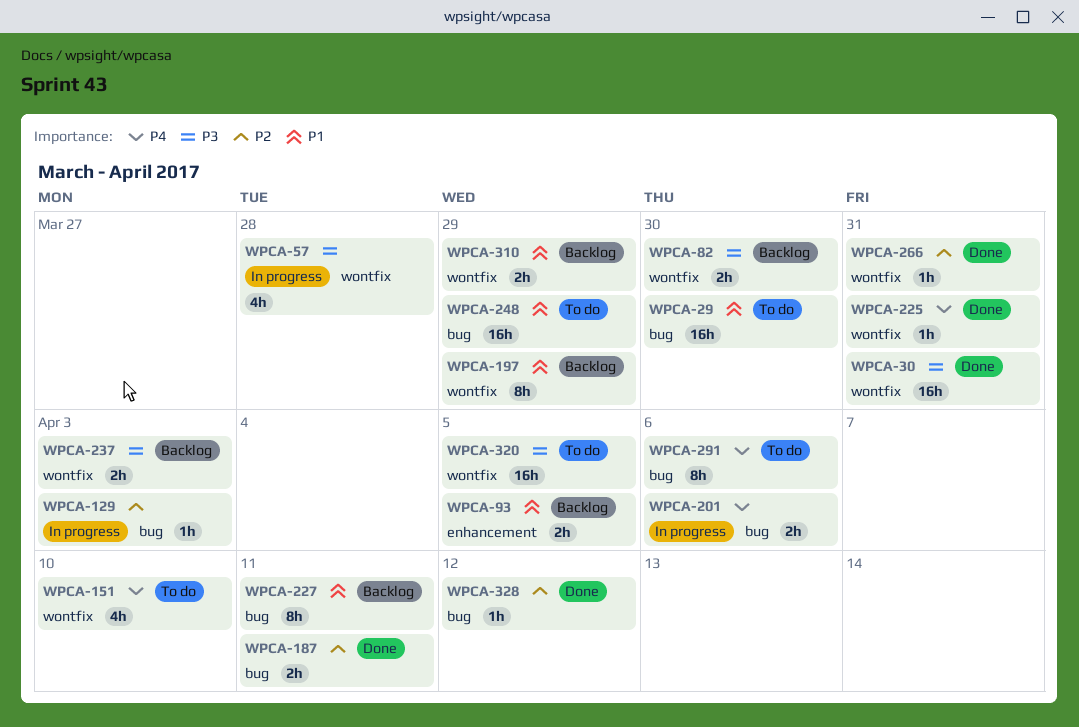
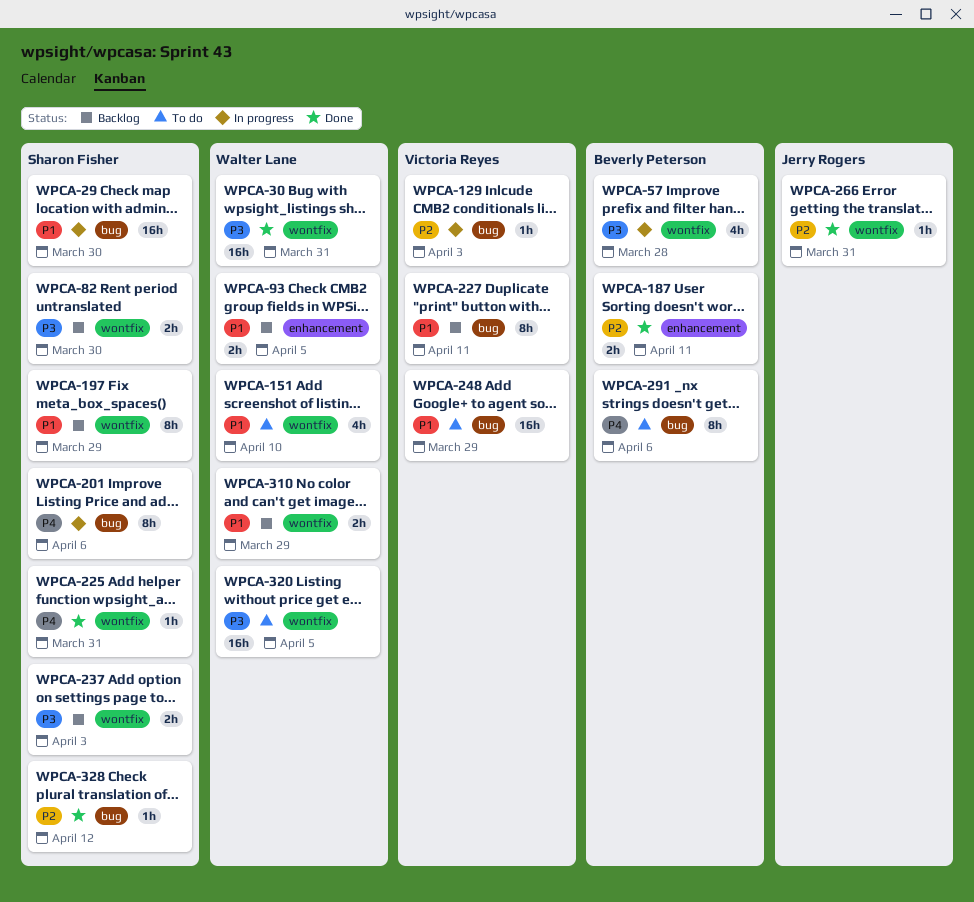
WPCA-29, status: To do -> In progress
WPCA-151, priority: P4 -> P1
WPCA-187, label: bug -> enhancement
WPCA-201, estimate: 2h -> 8h

